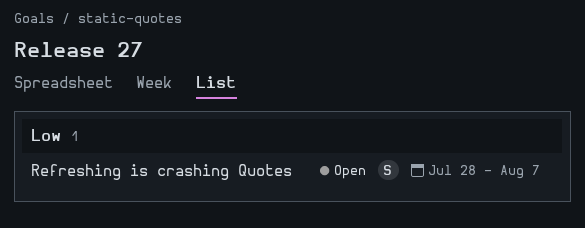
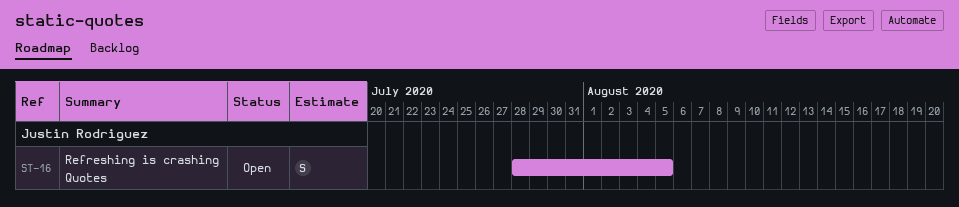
Refreshing is crashing Quotes, due: Aug 7 -> Aug 5

